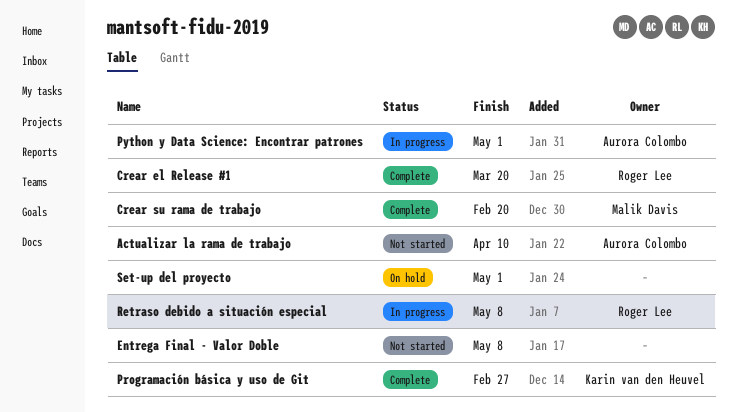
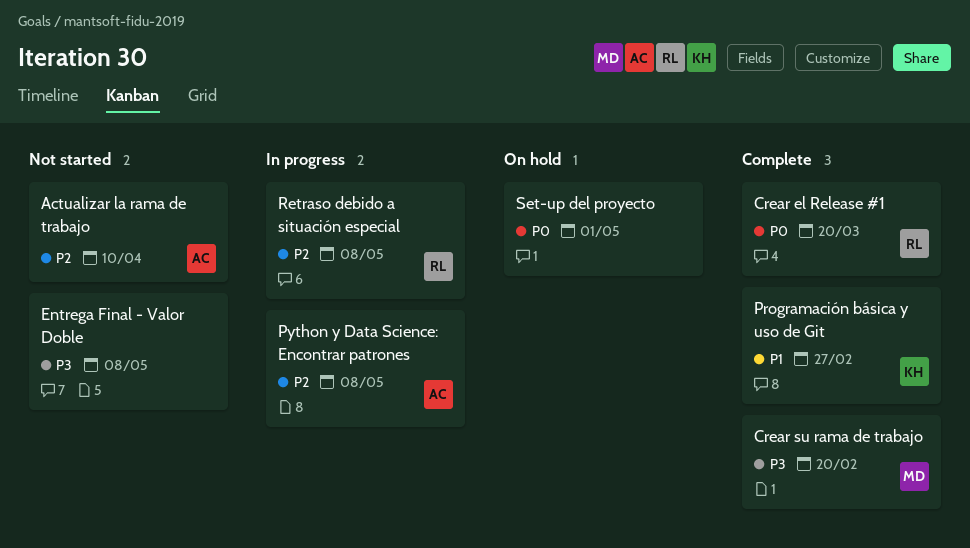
Python y Data Science: Encontrar patrones, due: May 1 -> May 8

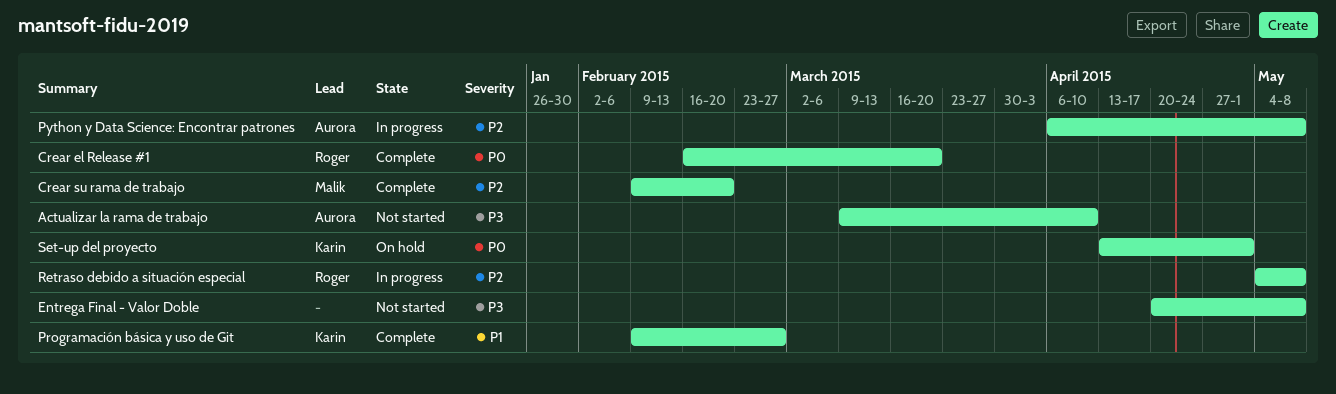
Actualizar la rama de trabajo, priority: P2 -> P3
Crear su rama de trabajo, priority: P3 -> P2
Set-up del proyecto, owner: none -> Karin

